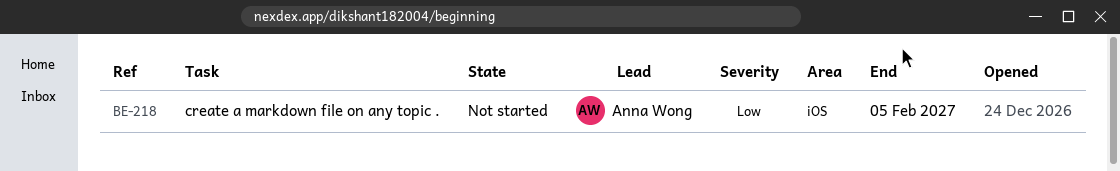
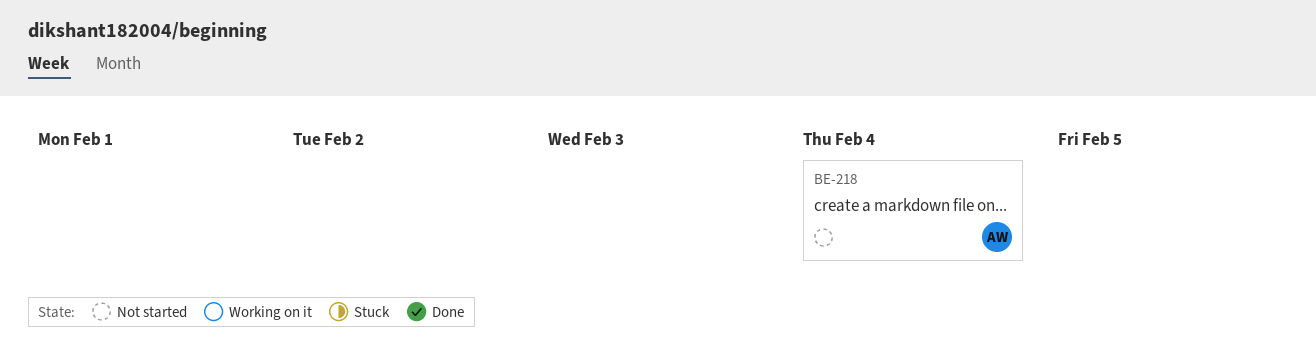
BE-218, due: Feb 5 -> Feb 4

